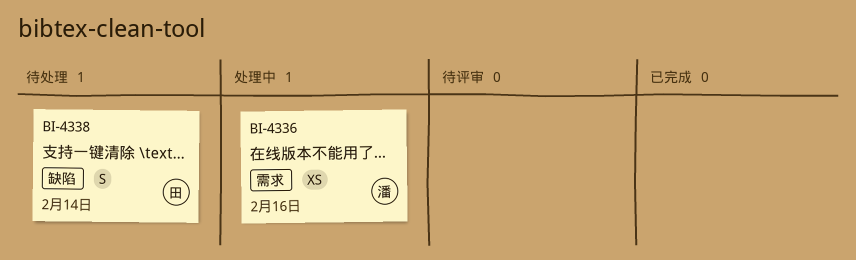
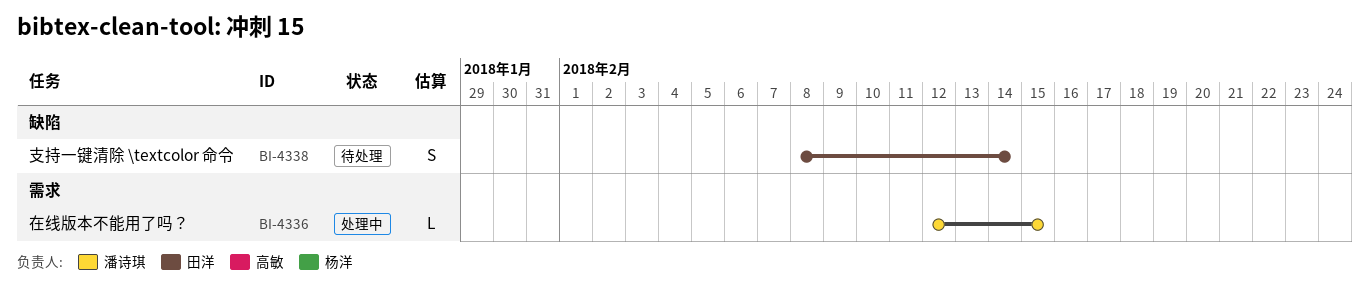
BI-4336, estimate: XS -> L
BI-4336, due: Feb 16 -> Feb 15

